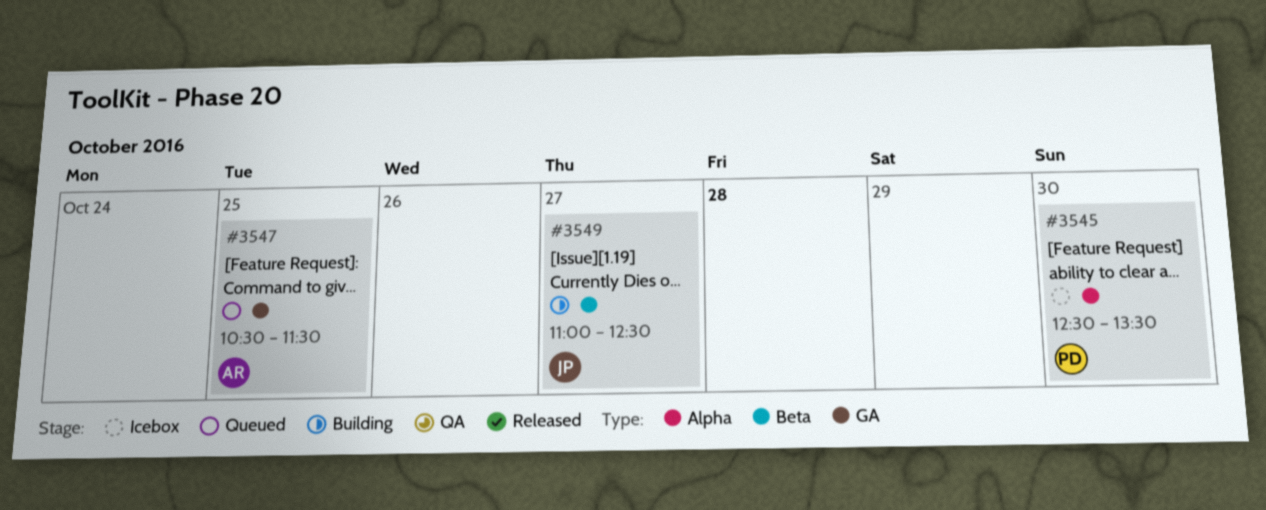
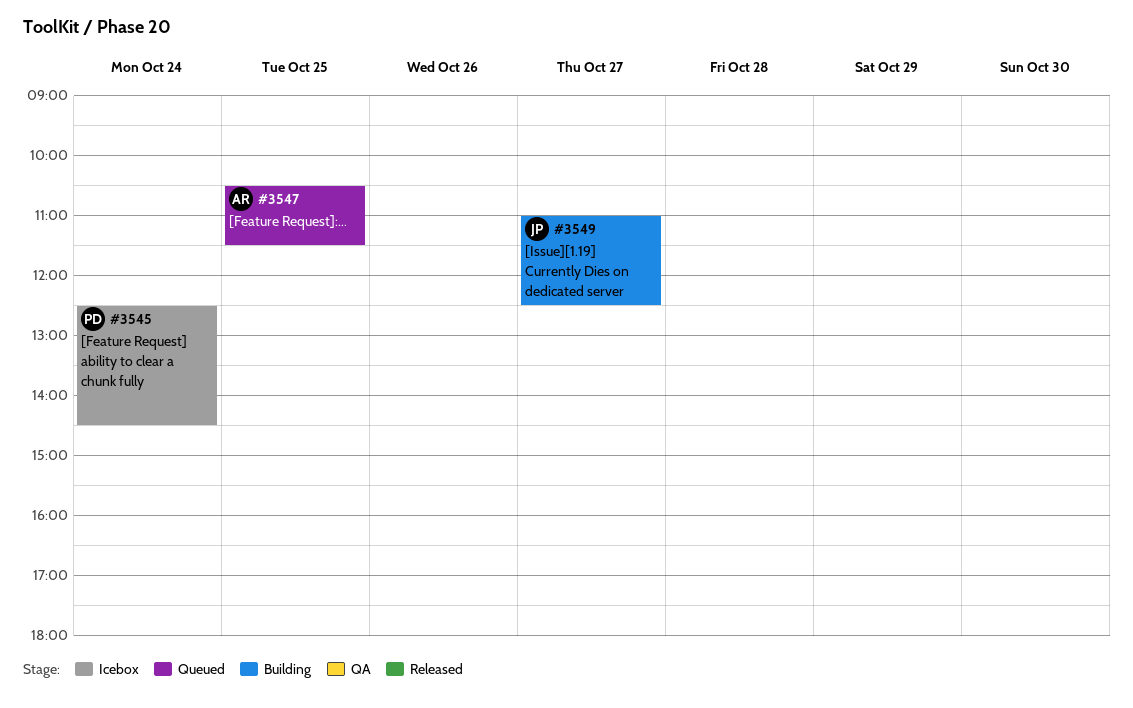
#3545, day: Oct 30 -> Oct 24
#3545, ends: 13:30 -> 14:30

